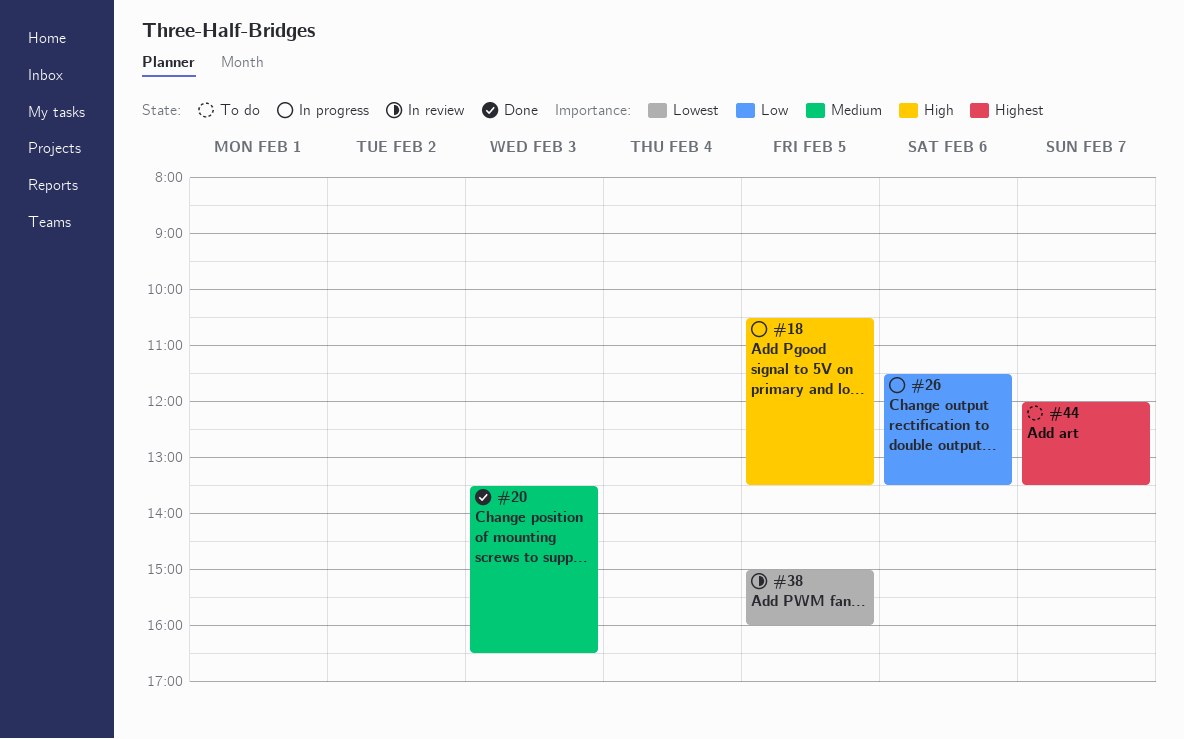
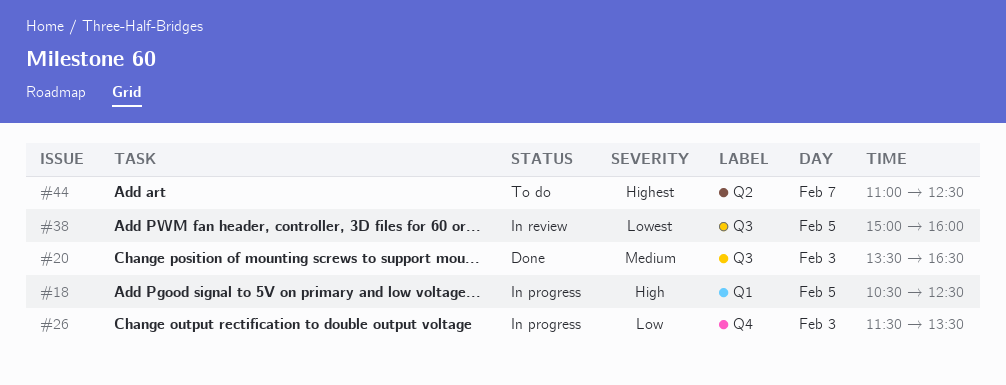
#18, ends: 13:30 -> 12:30
#26, day: Feb 6 -> Feb 3
#44, begins: 12:00 -> 11:00
#44, ends: 13:30 -> 12:30

